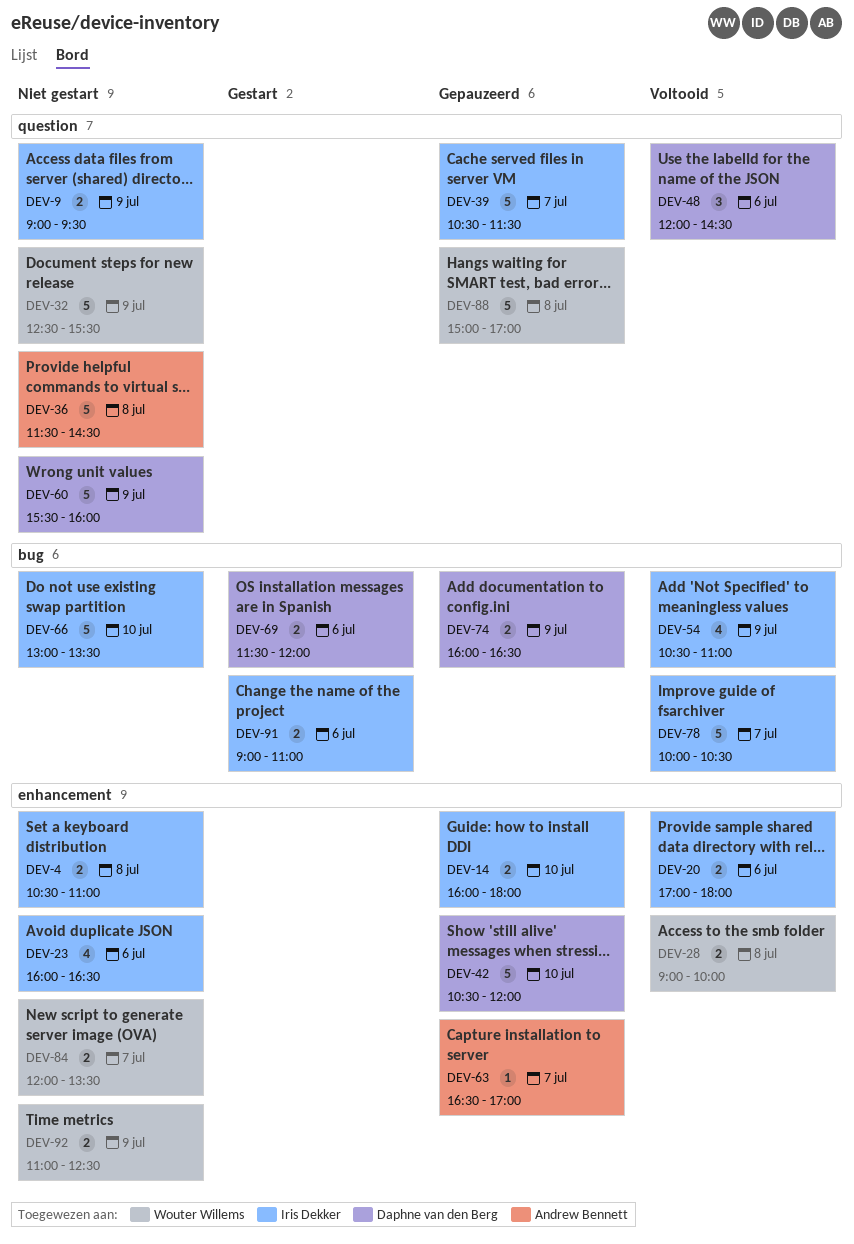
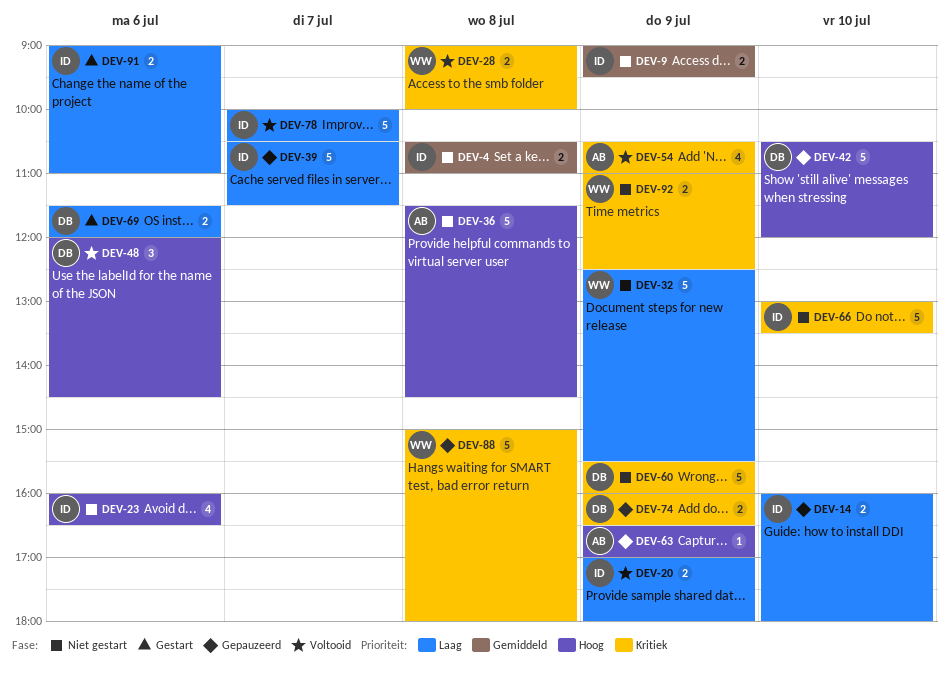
DEV-20, day: Jul 6 -> Jul 9
DEV-54, owner: Iris Dekker -> Andrew Bennett
DEV-63, day: Jul 7 -> Jul 9
DEV-84: present -> none
DEV-88, ends: 17:00 -> 18:00

